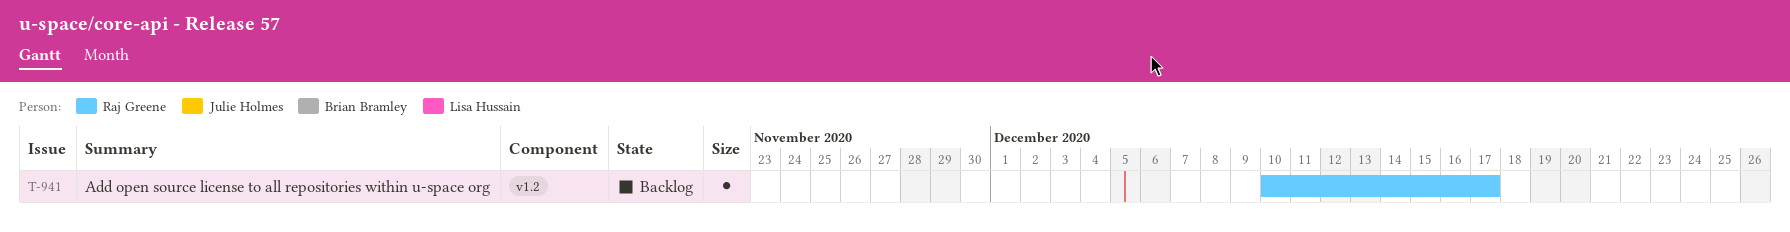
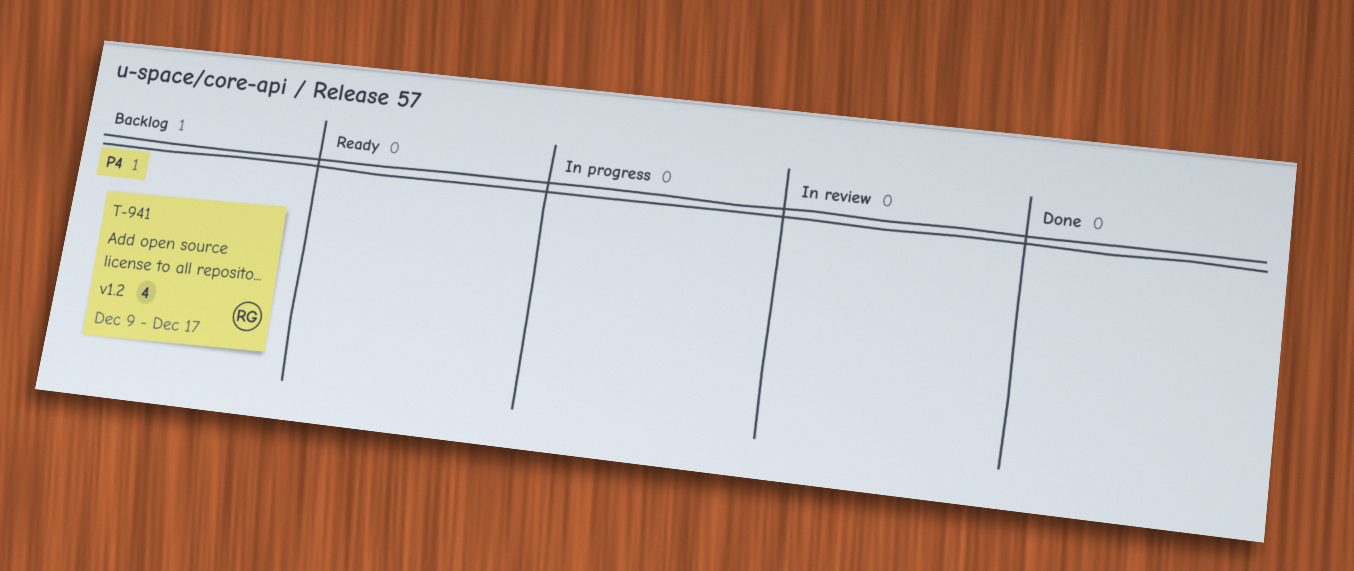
T-941, estimate: 1 -> 4
T-941, start: Dec 10 -> Dec 9

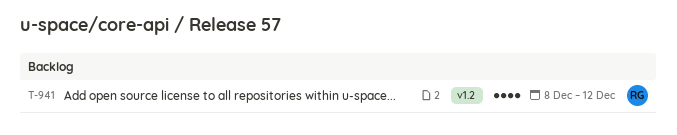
T-941, start: Dec 9 -> Dec 8
T-941, due: Dec 17 -> Dec 12

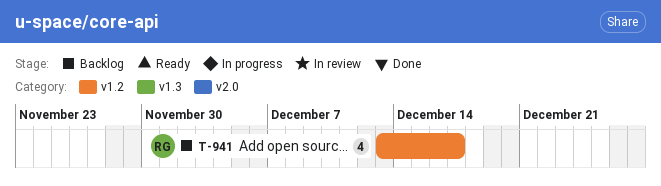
T-941, start: Dec 8 -> Dec 13
T-941, due: Dec 12 -> Dec 17

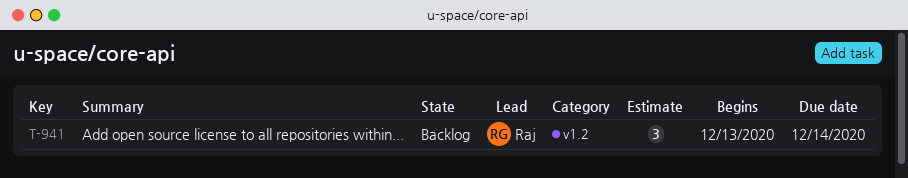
T-941, estimate: 4 -> 3
T-941, due: Dec 17 -> Dec 14

